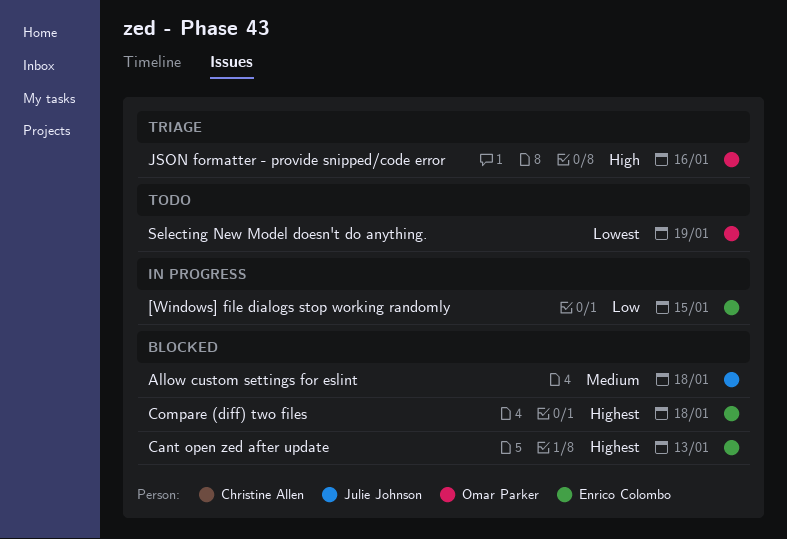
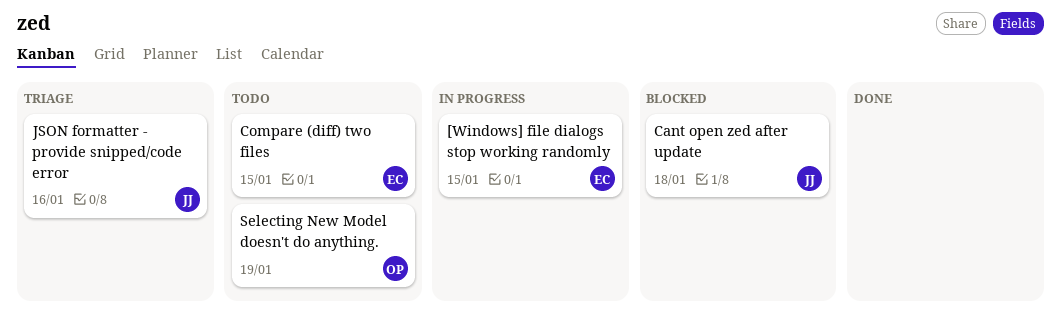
Allow custom settings for eslint: present -> none
Cant open zed after update, owner: Enrico Colombo -> Julie Johnson
Cant open zed after update, due: Jan 13 -> Jan 18
Compare (diff) two files, status: Blocked -> Todo
Compare (diff) two files, due: Jan 18 -> Jan 15
JSON formatter - provide snipped/code error, owner: Omar Parker -> Julie Johnson

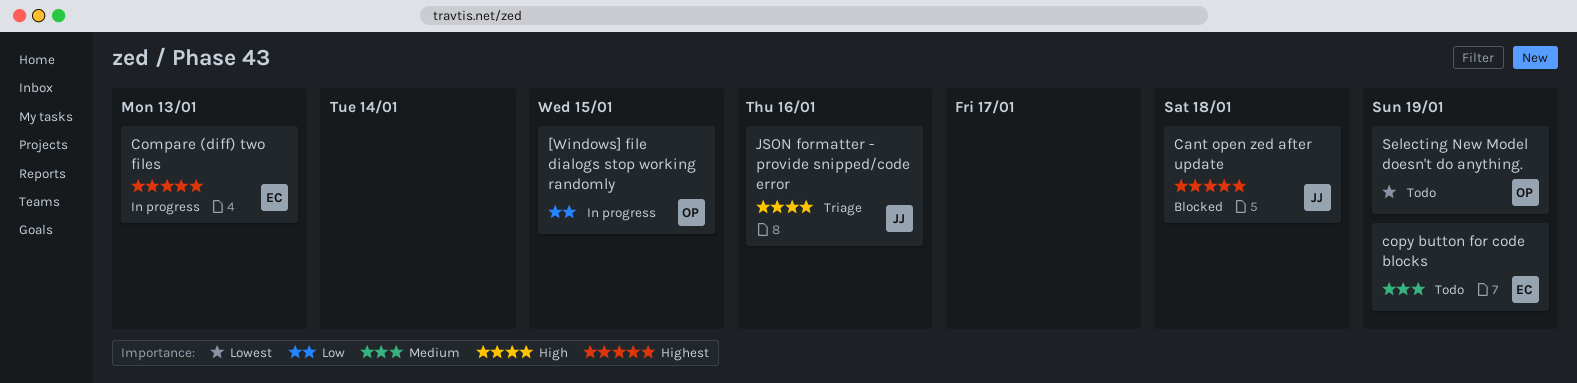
[Windows] file dialogs stop working randomly, owner: EC -> OP
Compare (diff) two files, status: Todo -> In progress
Compare (diff) two files, due: Jan 15 -> Jan 13
copy button for code blocks: none -> present

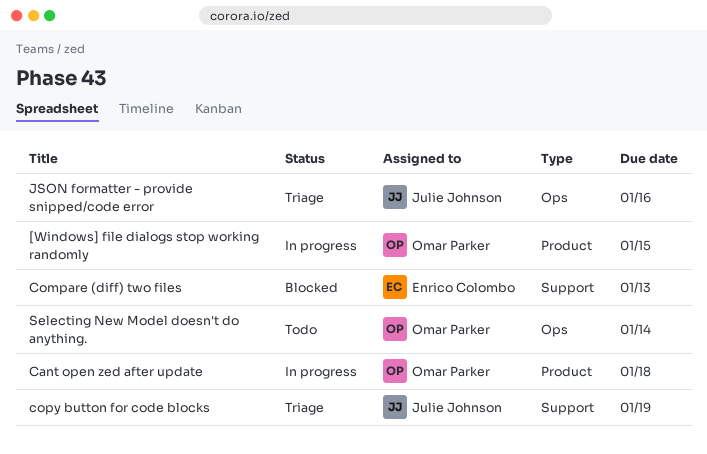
Cant open zed after update, status: Blocked -> In progress
Cant open zed after update, owner: Julie Johnson -> Omar Parker
Compare (diff) two files, status: In progress -> Blocked
copy button for code blocks, status: Todo -> Triage
copy button for code blocks, owner: Enrico Colombo -> Julie Johnson
Selecting New Model doesn't do anything., due: Jan 19 -> Jan 14

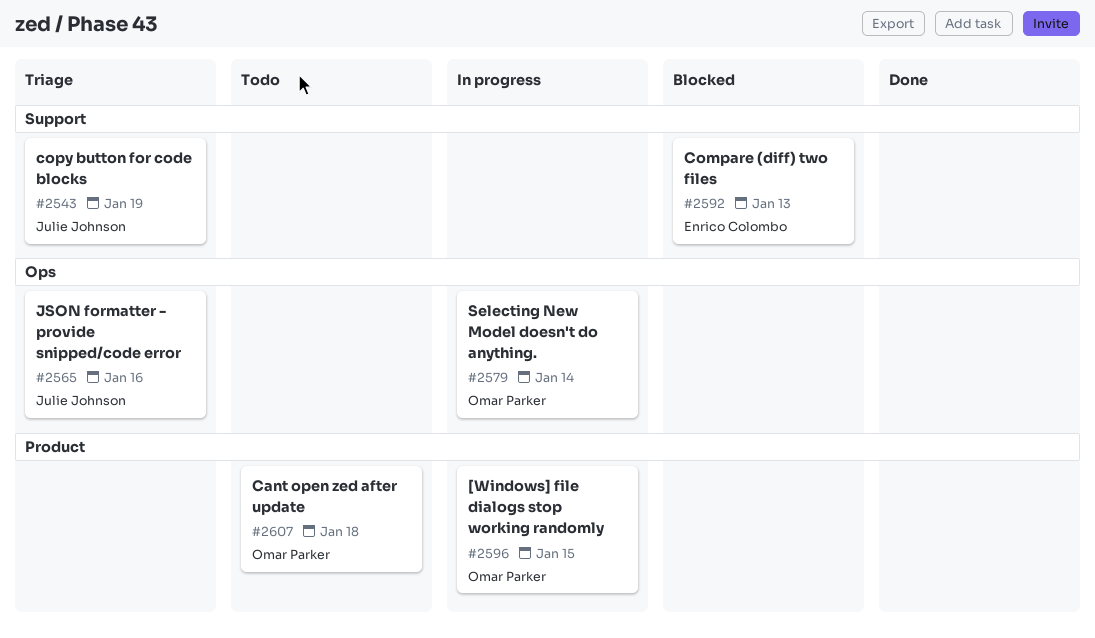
Cant open zed after update, status: In progress -> Todo
Selecting New Model doesn't do anything., status: Todo -> In progress

